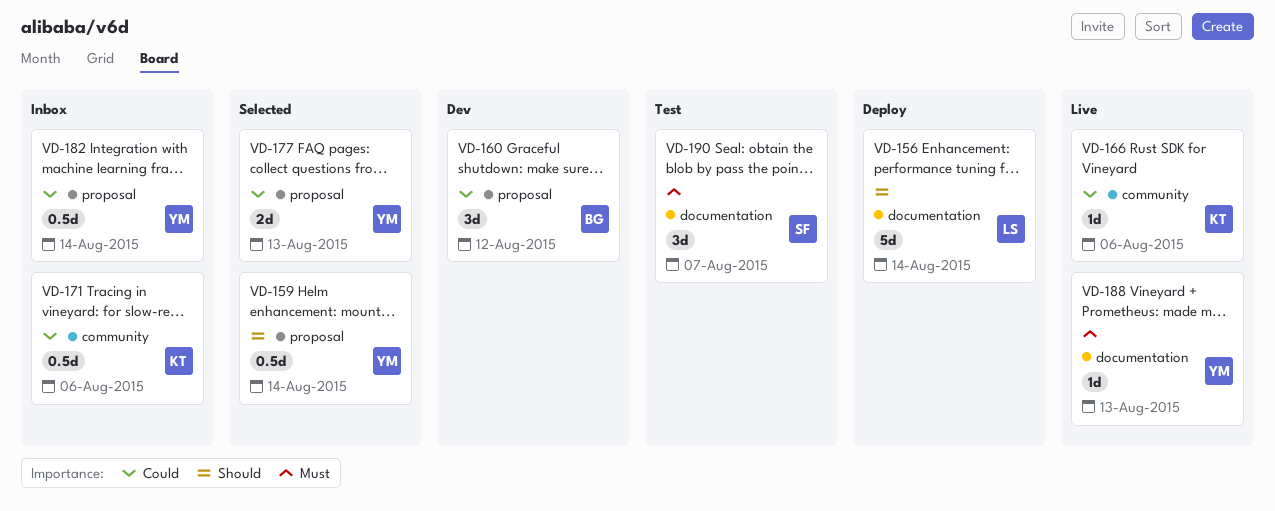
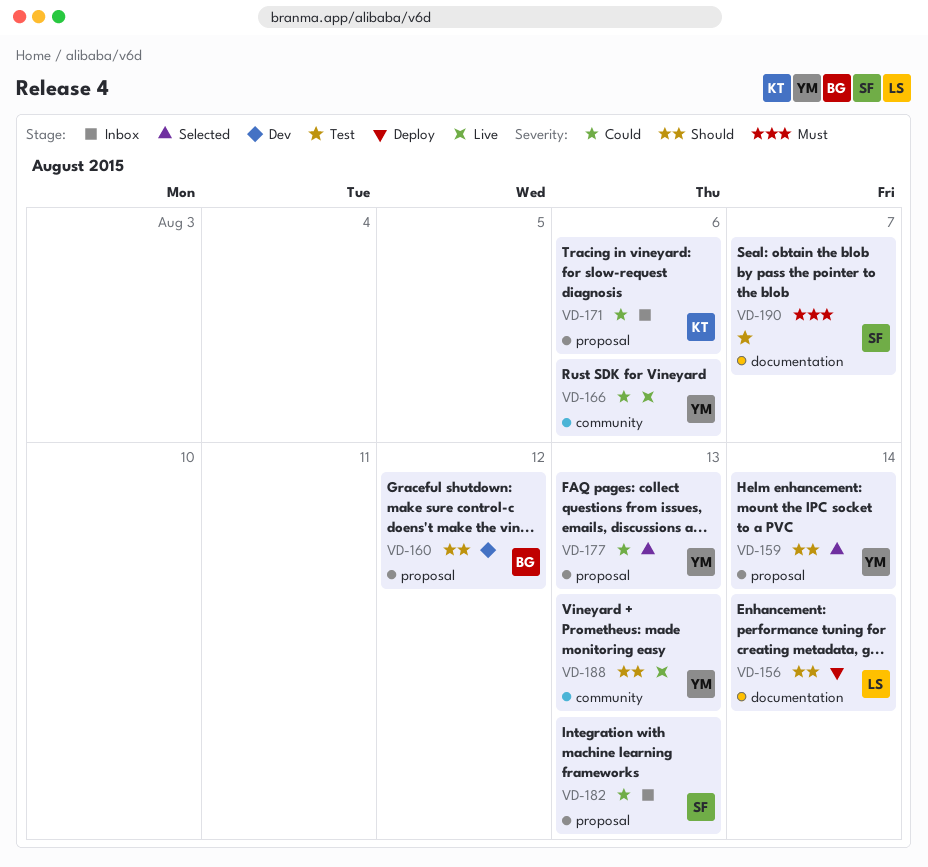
VD-160, priority: Could -> Should
VD-166, owner: KT -> YM
VD-171, label: community -> proposal
VD-182, owner: YM -> SF
VD-182, due: Aug 14 -> Aug 13
VD-188, priority: Must -> Should
VD-188, label: documentation -> community

